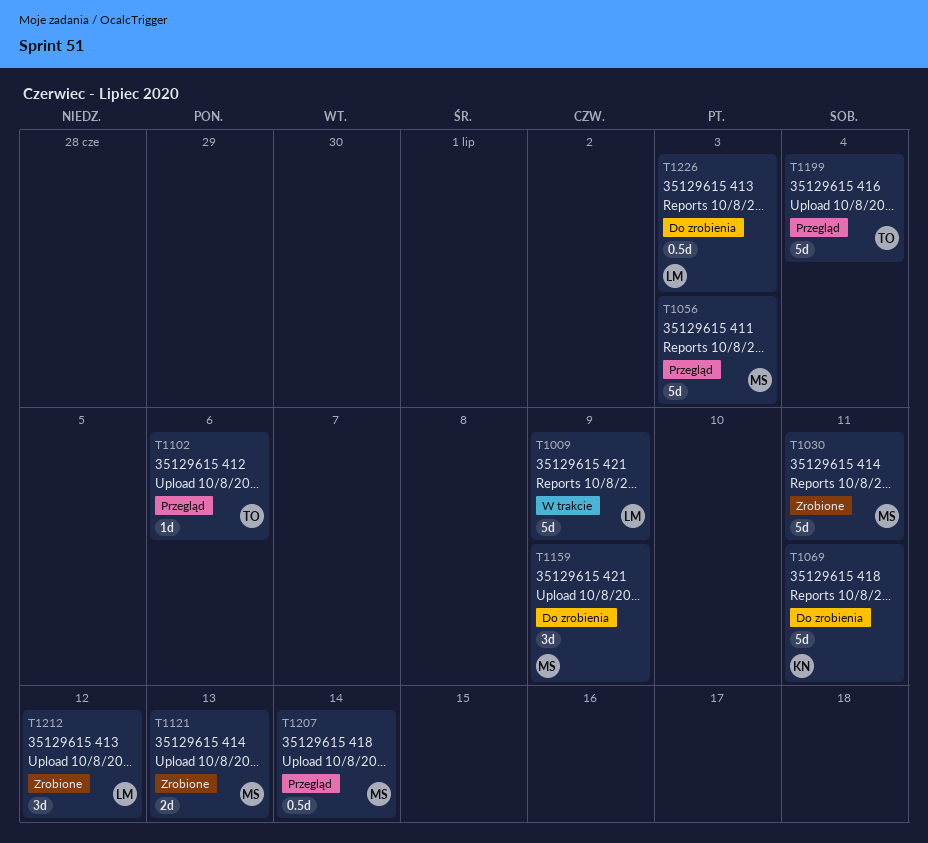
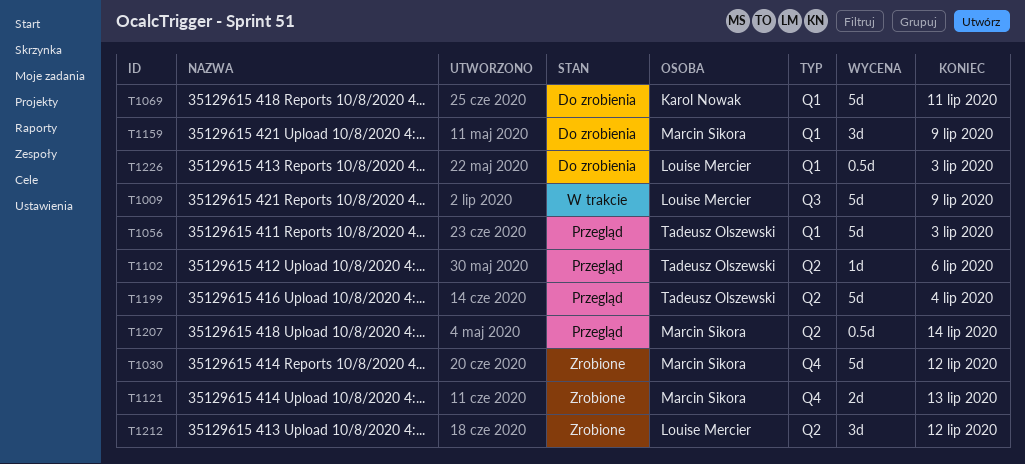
T1030, due: Jul 11 -> Jul 12
T1056, owner: Marcin Sikora -> Tadeusz Olszewski

